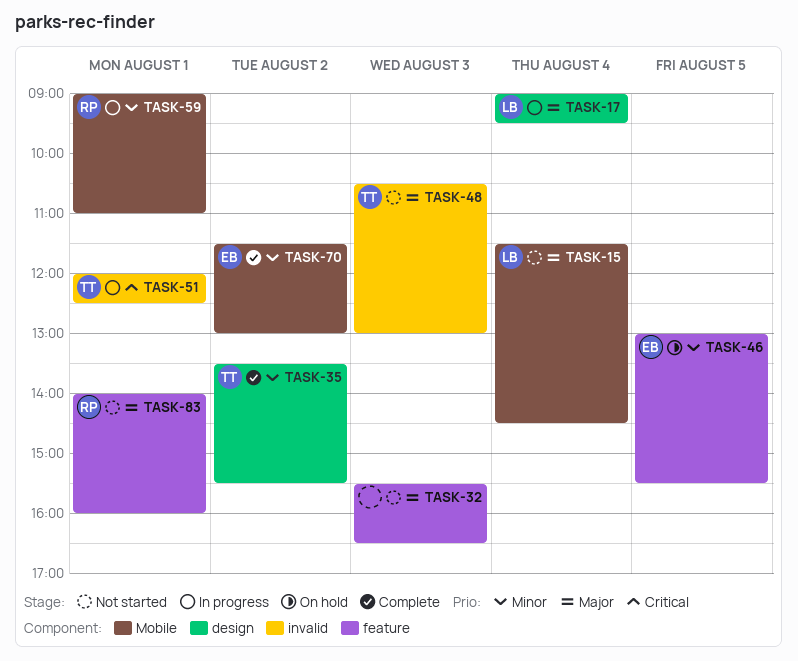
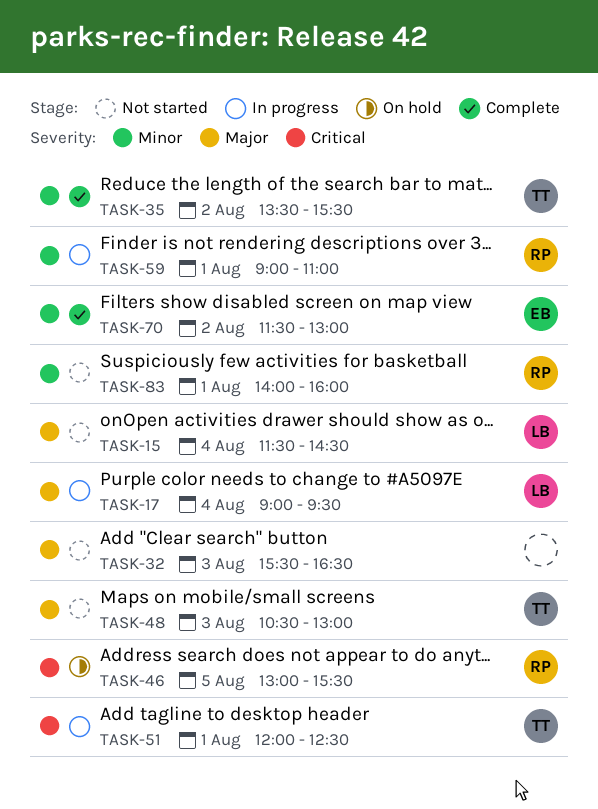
TASK-46, owner: EB -> RP
TASK-46, priority: Minor -> Critical
TASK-83, priority: Major -> Minor

